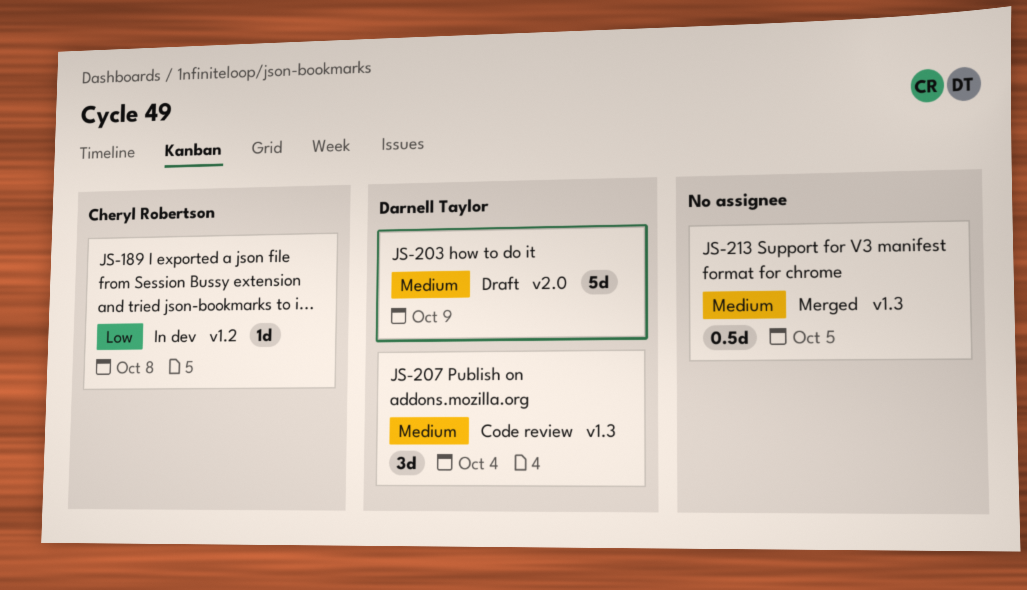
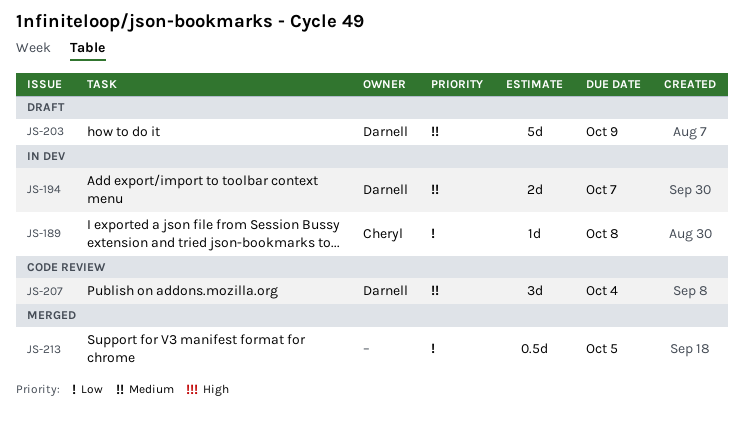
JS-194: none -> present
JS-213, priority: Medium -> Low

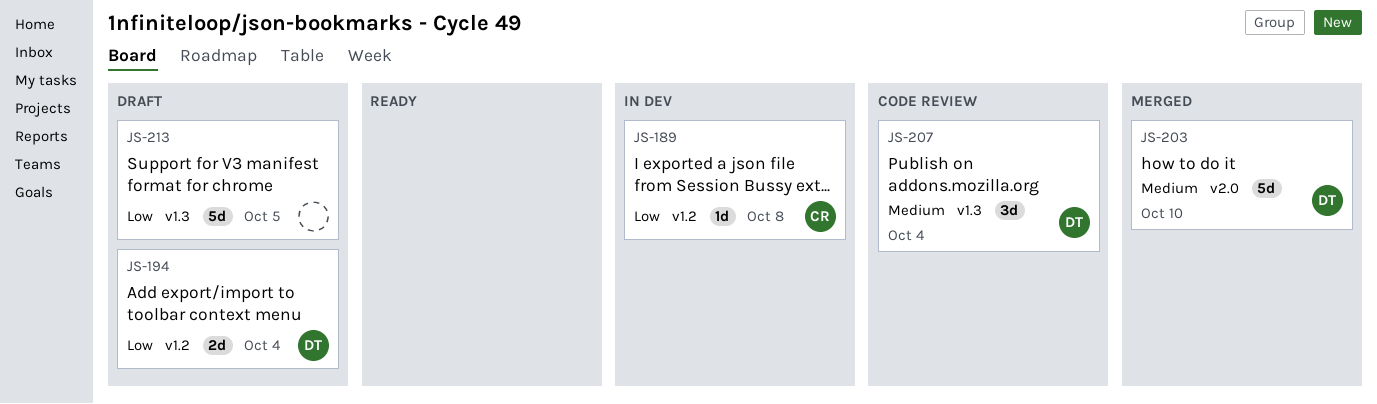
JS-194, status: In dev -> Draft
JS-194, priority: Medium -> Low
JS-194, due: Oct 7 -> Oct 4
JS-203, status: Draft -> Merged
JS-203, due: Oct 9 -> Oct 10
JS-213, status: Merged -> Draft
JS-213, estimate: 0.5d -> 5d

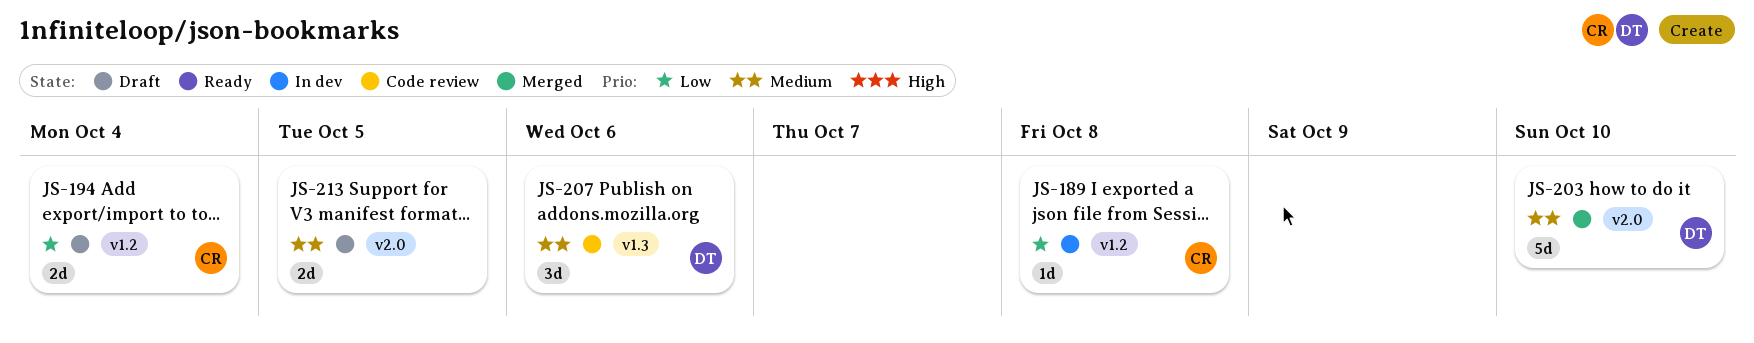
JS-194, owner: DT -> CR
JS-207, due: Oct 4 -> Oct 6
JS-213, priority: Low -> Medium
JS-213, label: v1.3 -> v2.0
JS-213, estimate: 5d -> 2d

